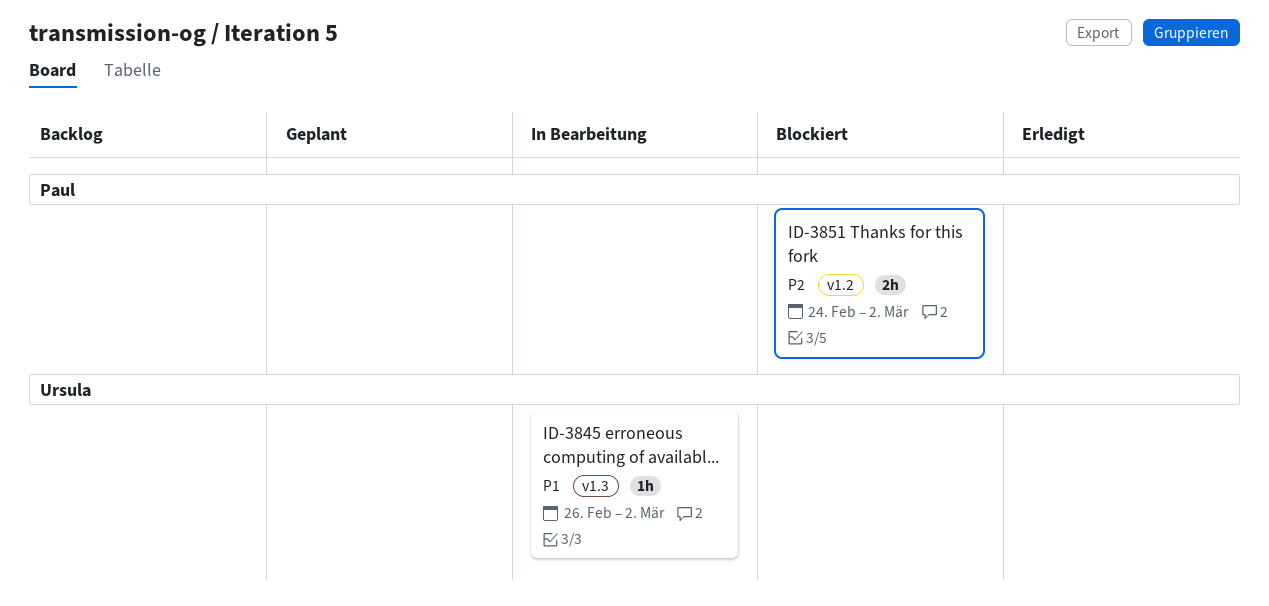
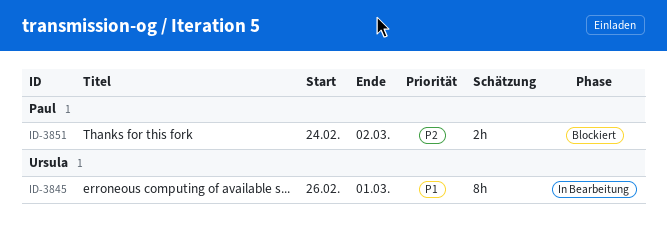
ID-3845, estimate: 1h -> 8h
ID-3845, due: Mar 2 -> Mar 1

